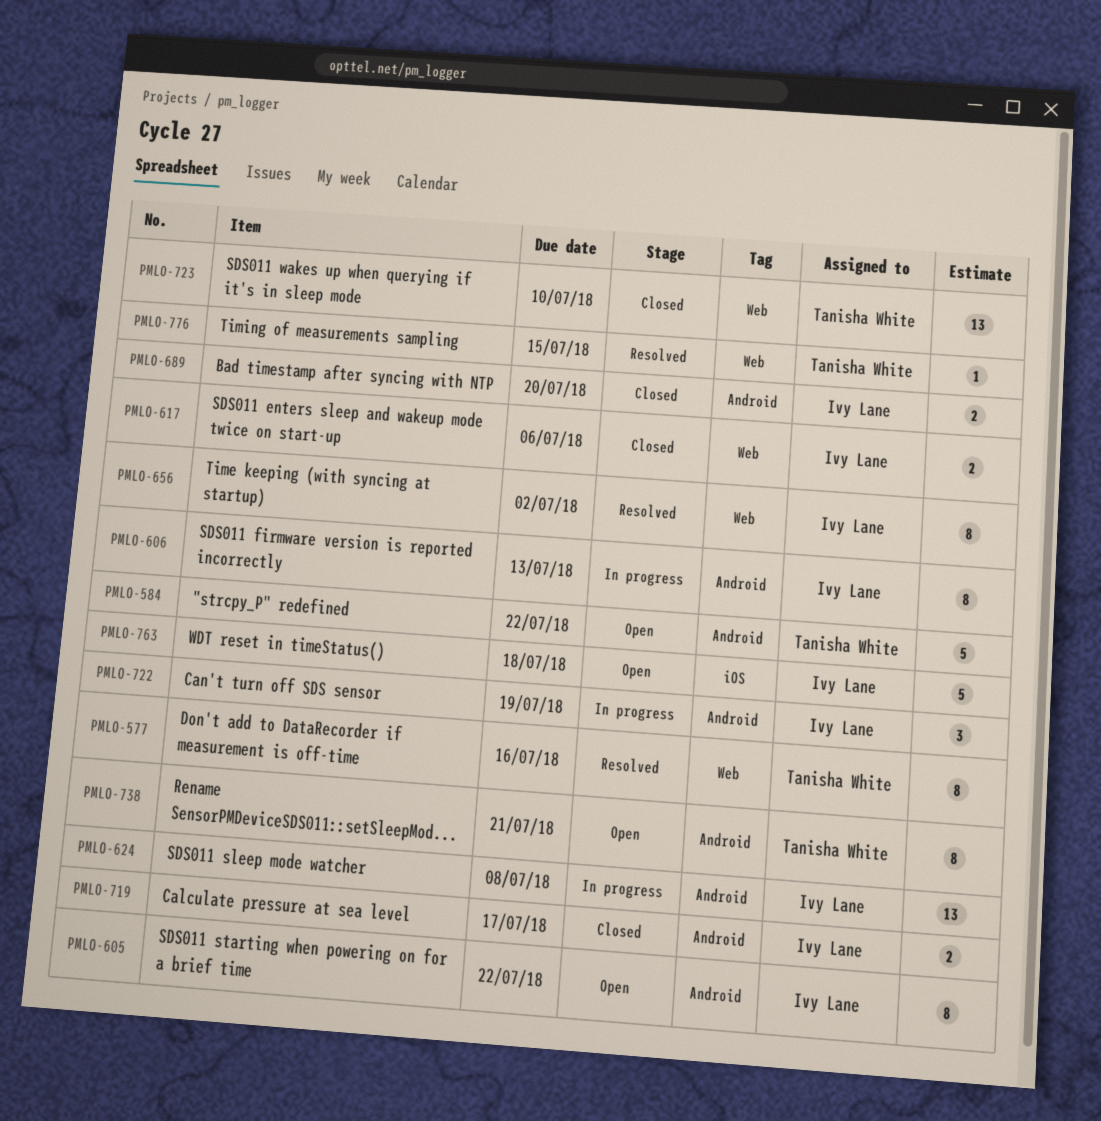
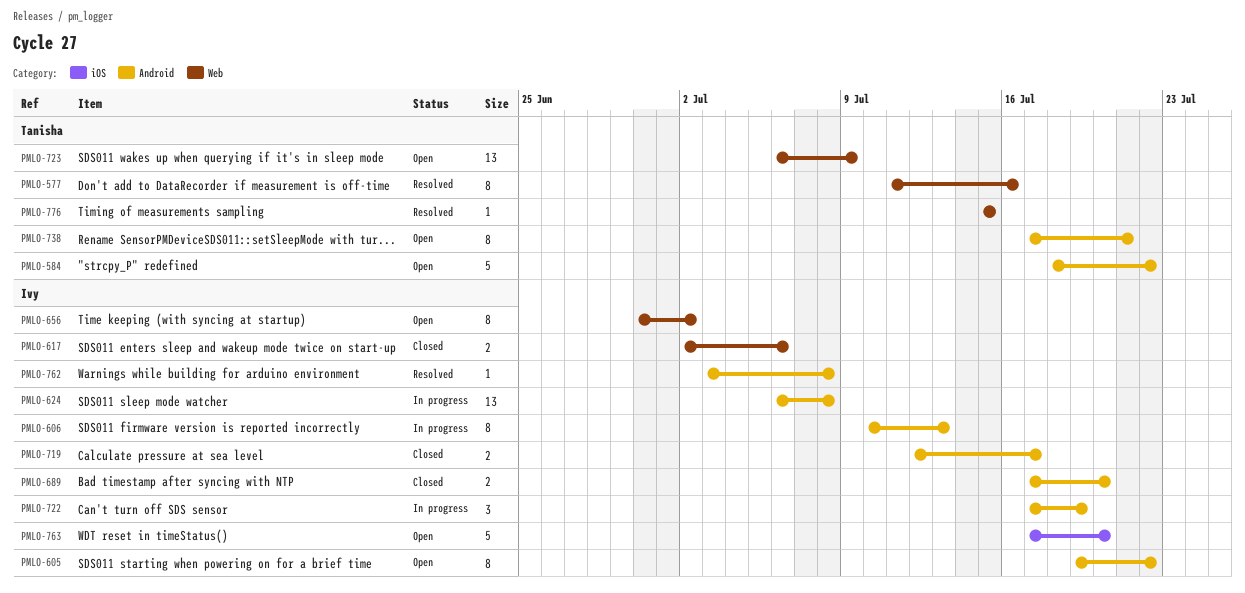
PMLO-656, status: Resolved -> Open
PMLO-723, status: Closed -> Open
PMLO-723, due: Jul 10 -> Jul 9
PMLO-762: none -> present
PMLO-763, due: Jul 18 -> Jul 20

